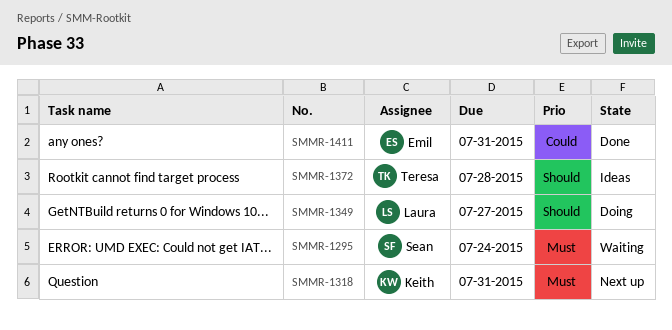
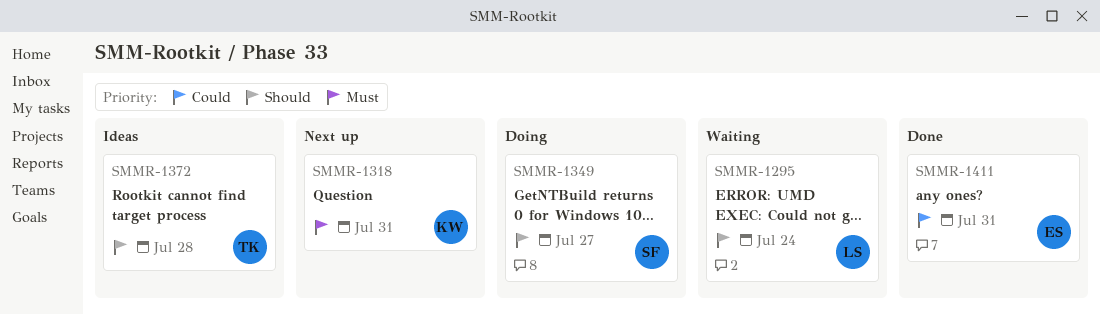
SMMR-1295, owner: Sean -> Laura
SMMR-1295, priority: Must -> Should
SMMR-1349, owner: Laura -> Sean

